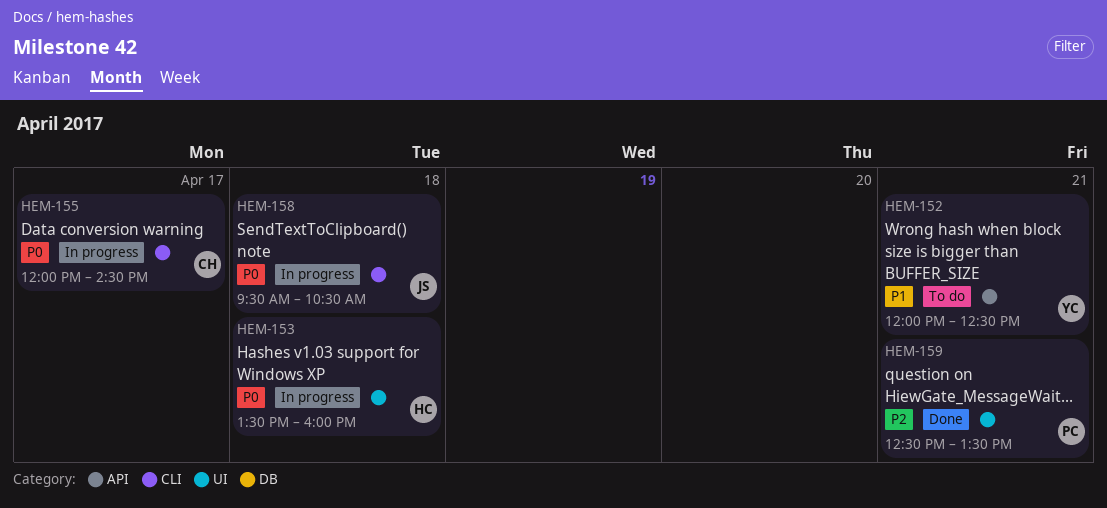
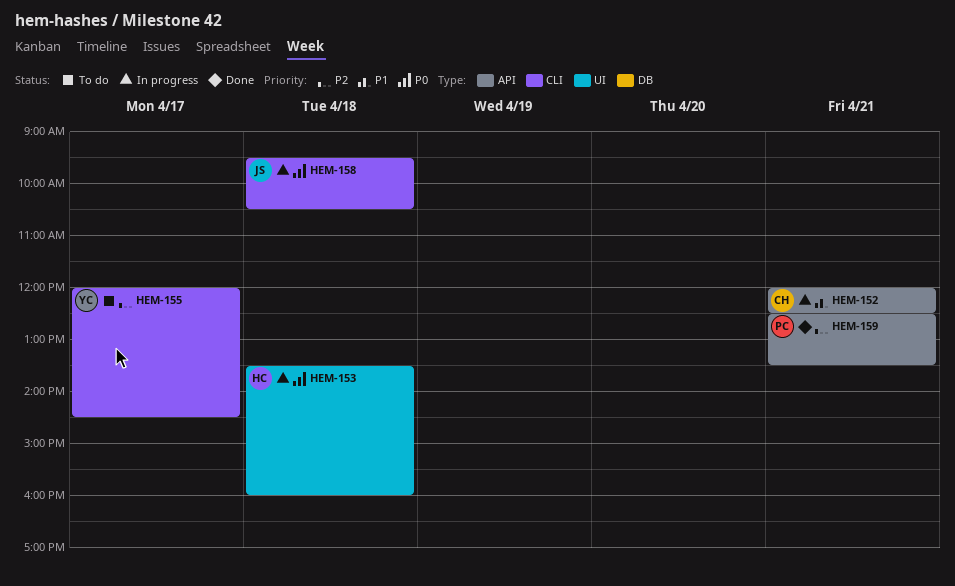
HEM-152, status: To do -> In progress
HEM-152, owner: YC -> CH
HEM-155, status: In progress -> To do
HEM-155, owner: CH -> YC
HEM-155, priority: P0 -> P2
HEM-159, label: UI -> API

